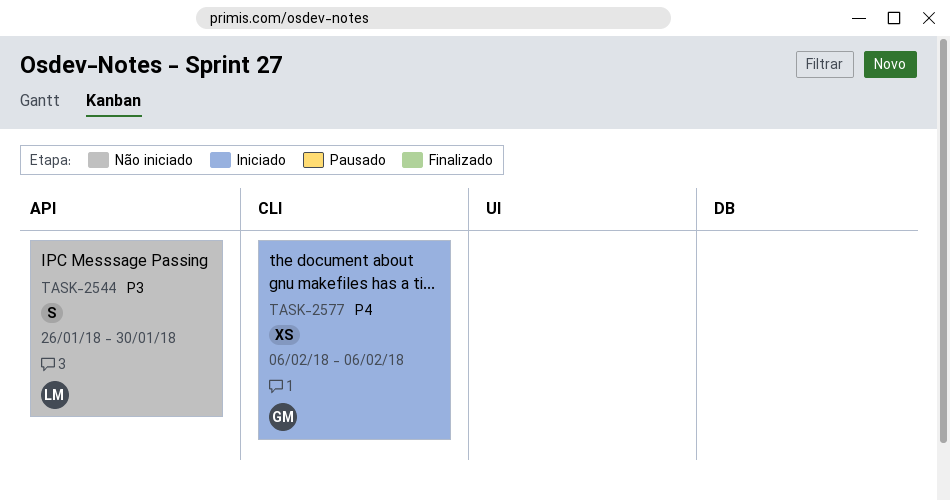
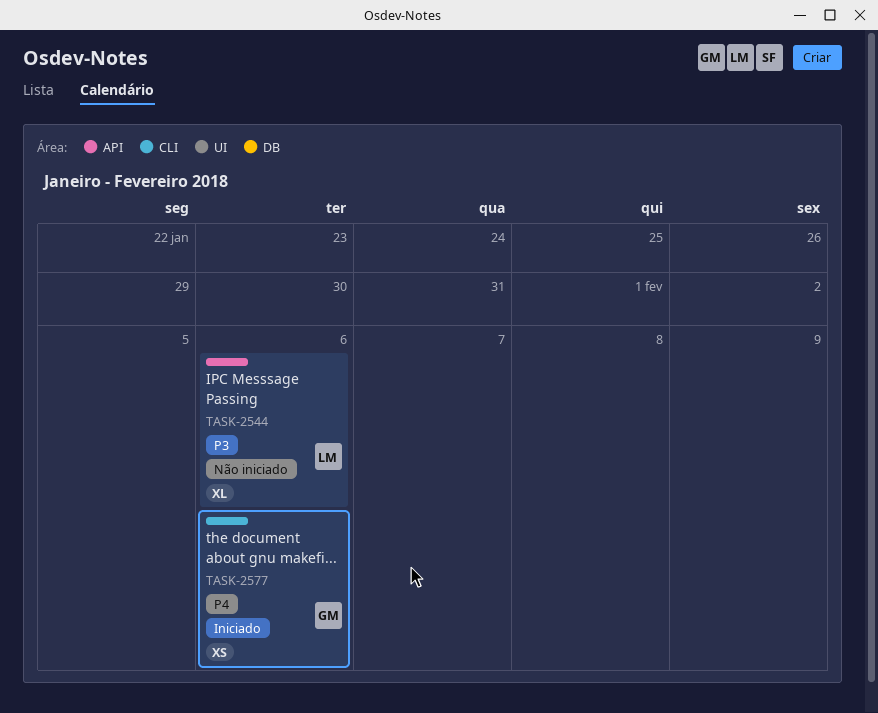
TASK-2544, estimate: S -> XL
TASK-2544, due: Jan 30 -> Feb 6

